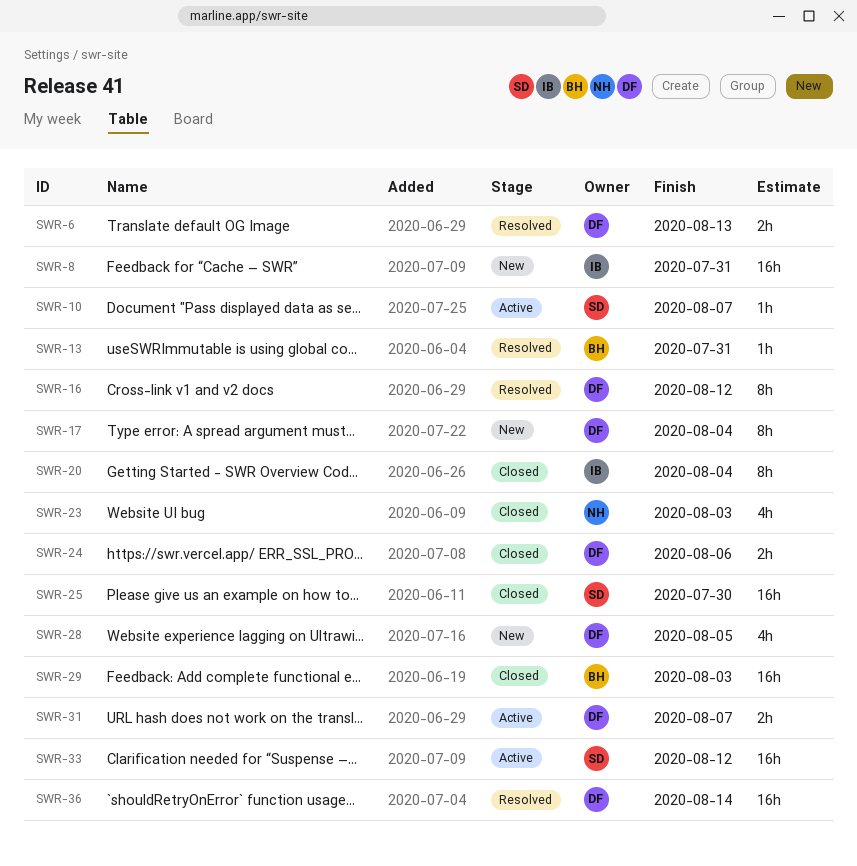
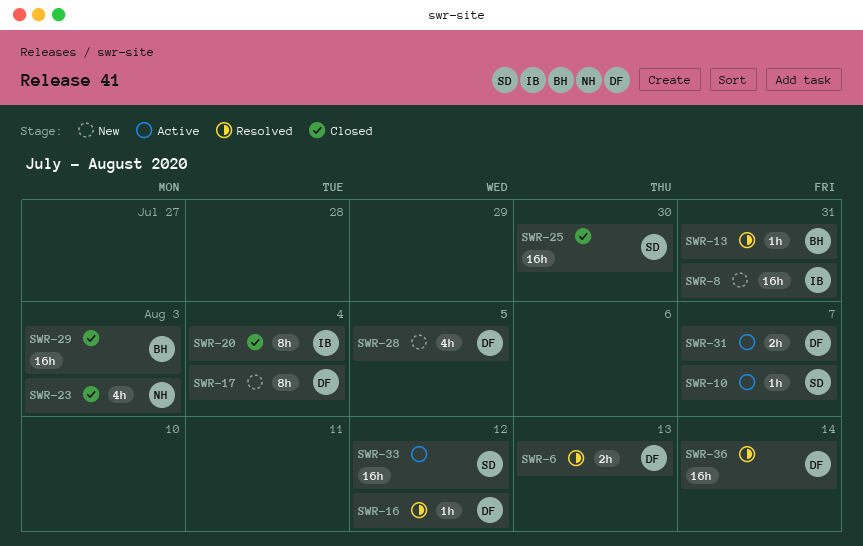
SWR-16, estimate: 8h -> 1h
SWR-24: present -> none

